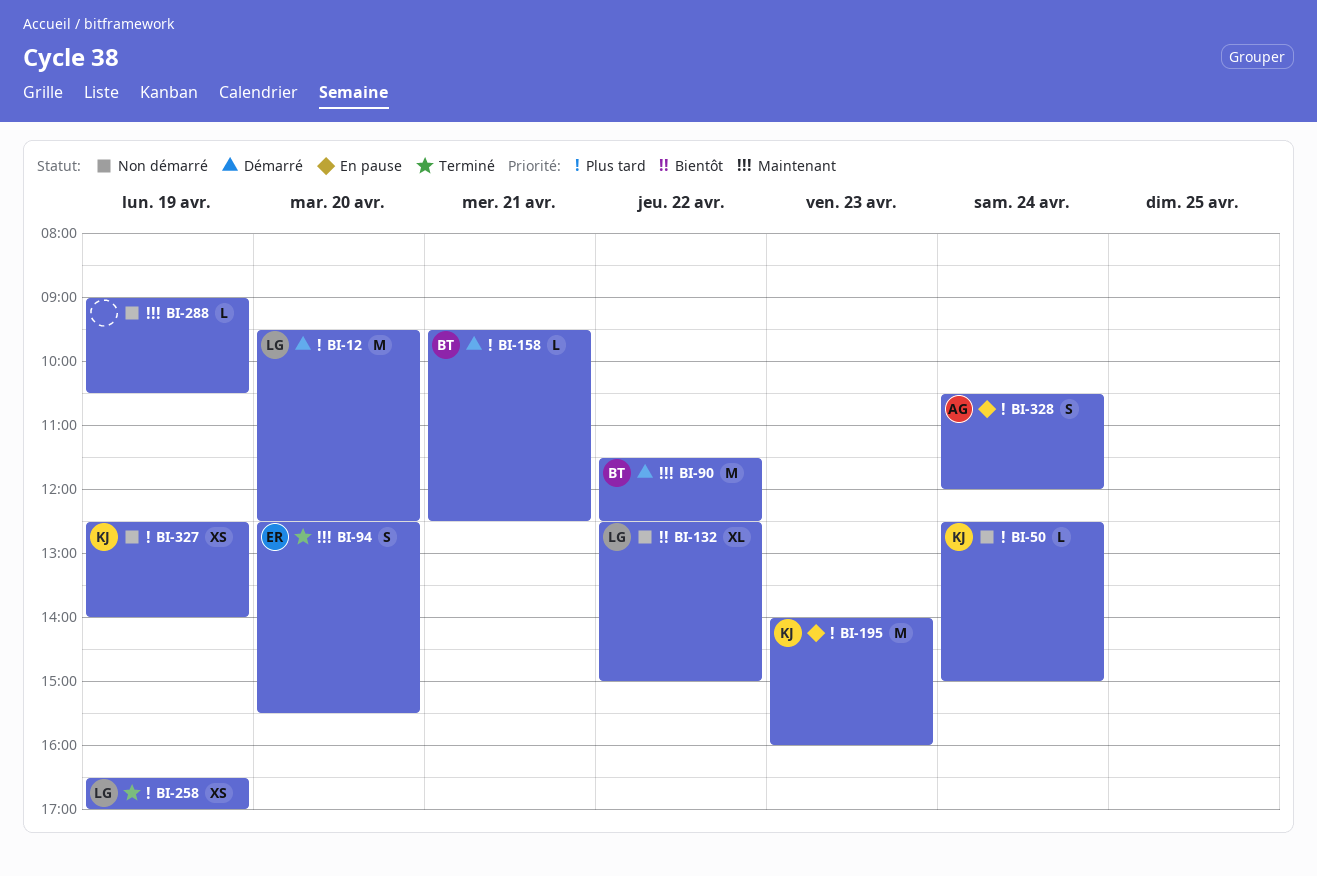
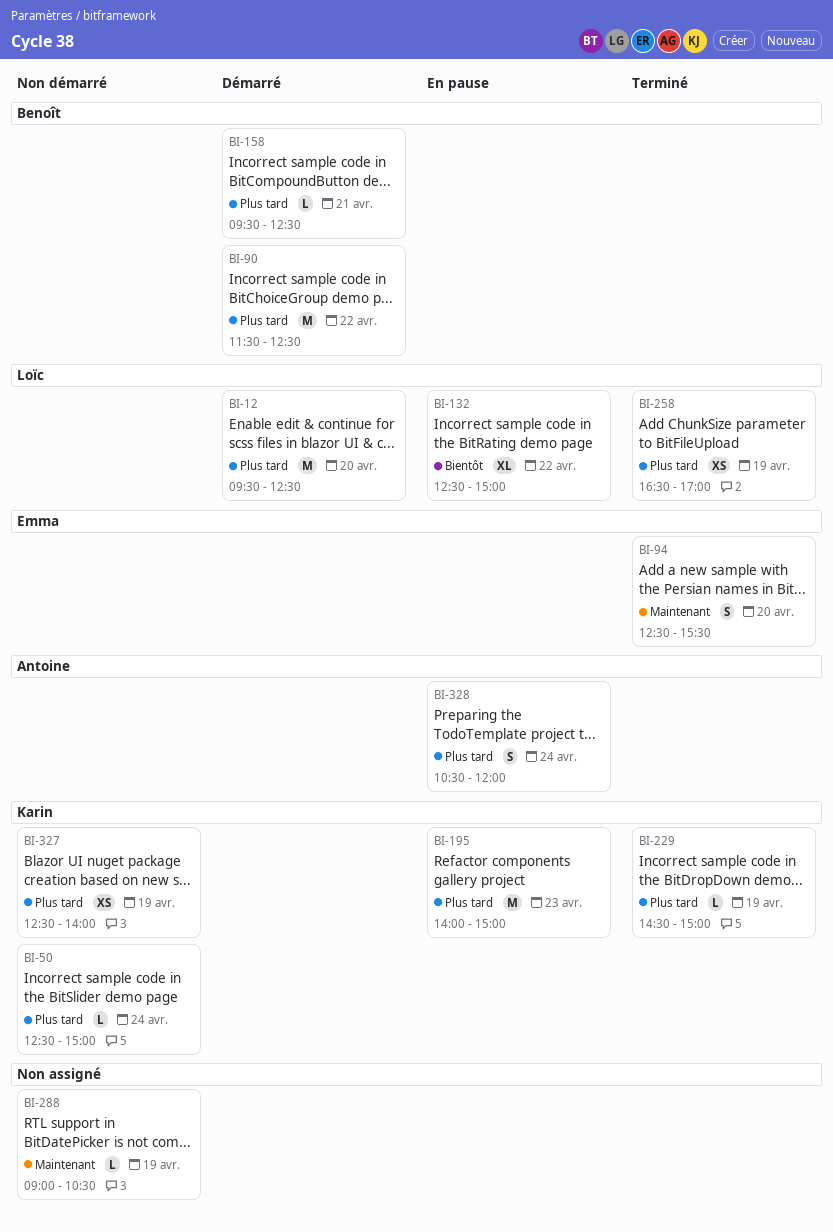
BI-90, priority: Maintenant -> Plus tard
BI-132, status: Non démarré -> En pause
BI-195, ends: 16:00 -> 15:00
BI-229: none -> present

